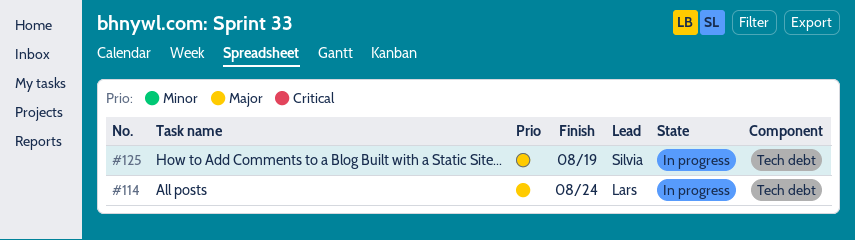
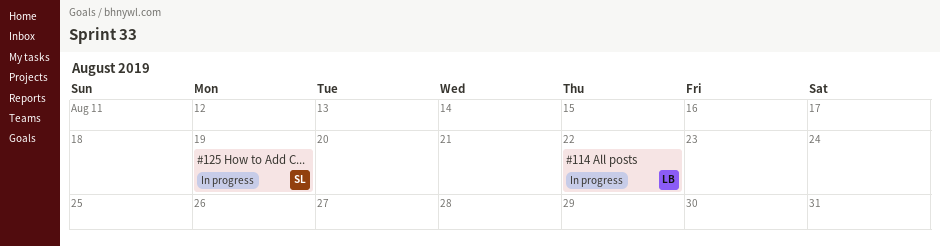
#114, due: Aug 24 -> Aug 22

